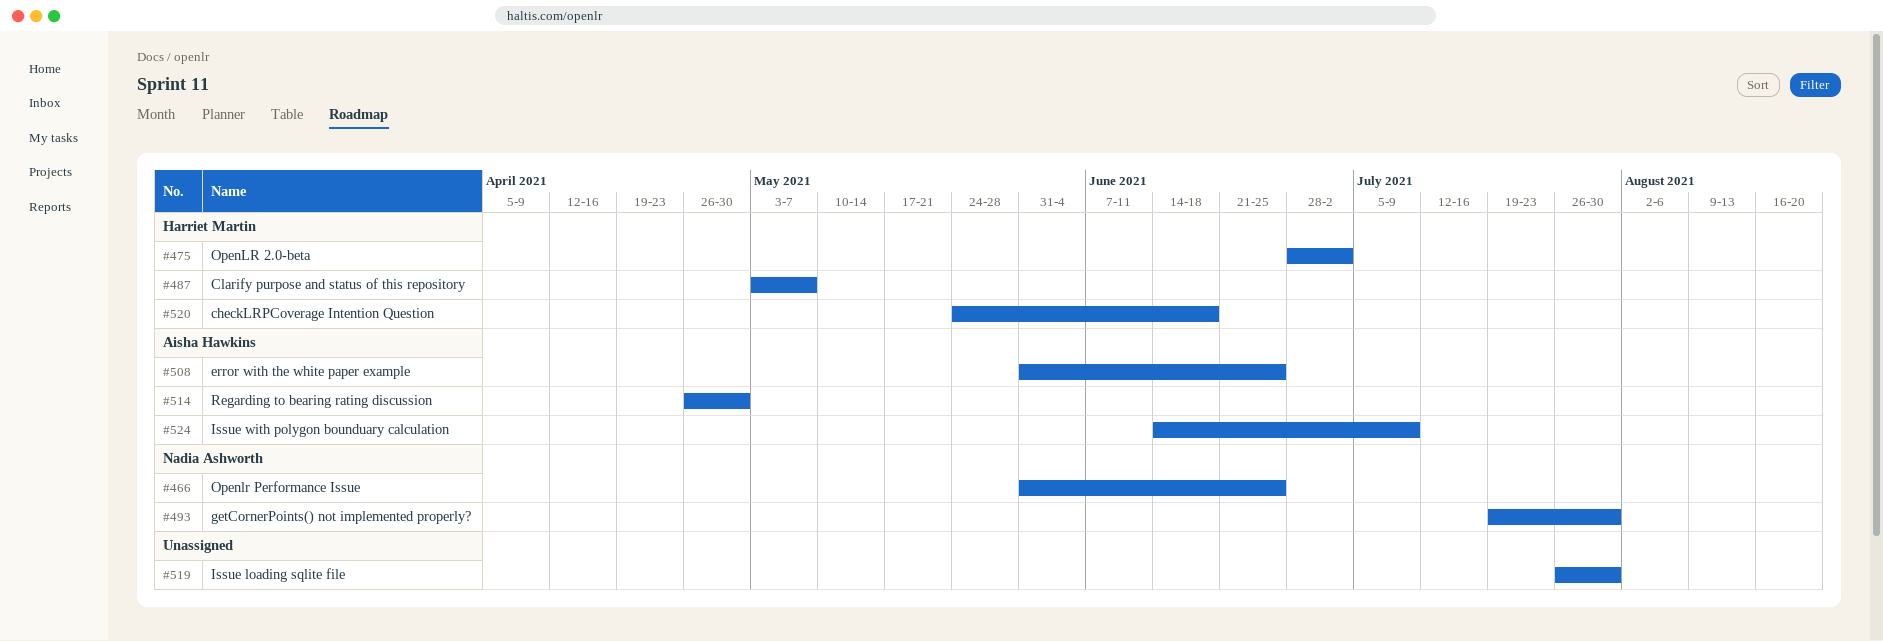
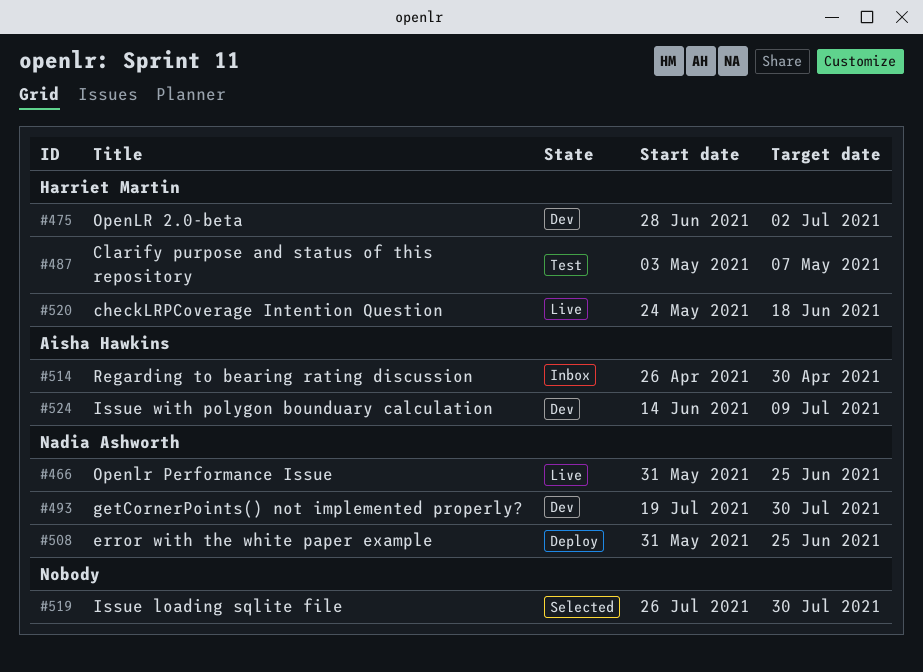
#508, owner: Aisha Hawkins -> Nadia Ashworth

